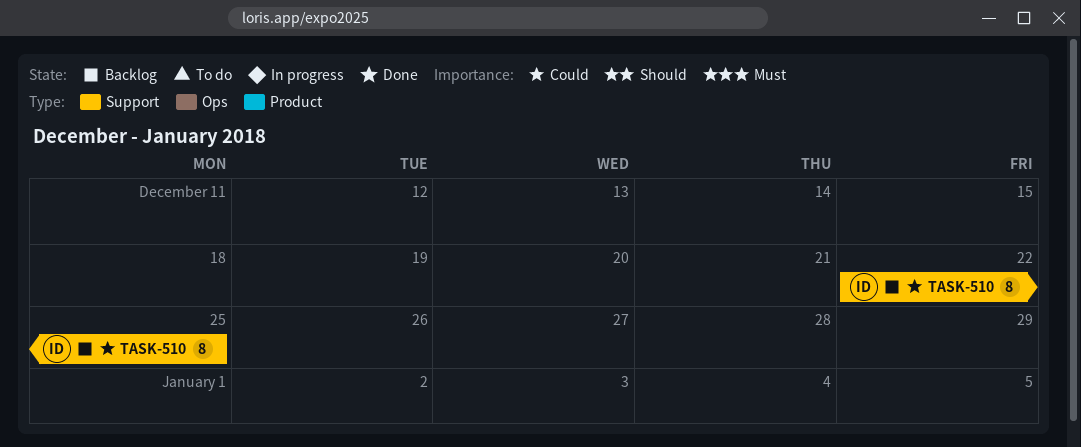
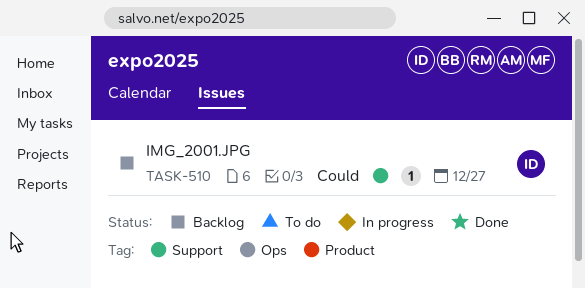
TASK-510, estimate: 8 -> 1
TASK-510, due: Dec 25 -> Dec 27

